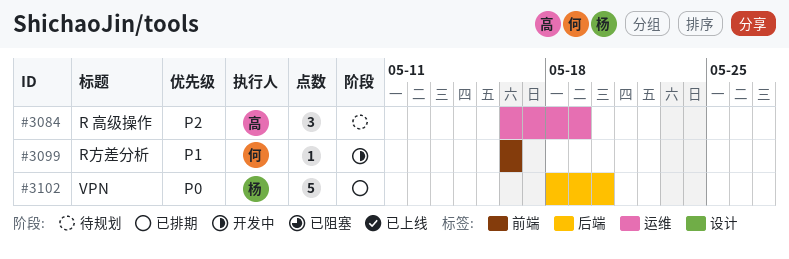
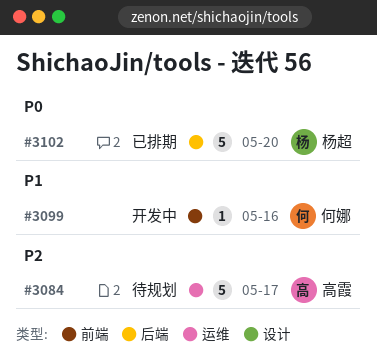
#3084, estimate: 3 -> 5
#3084, due: May 19 -> May 17

